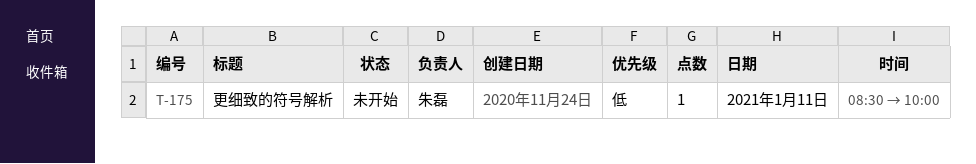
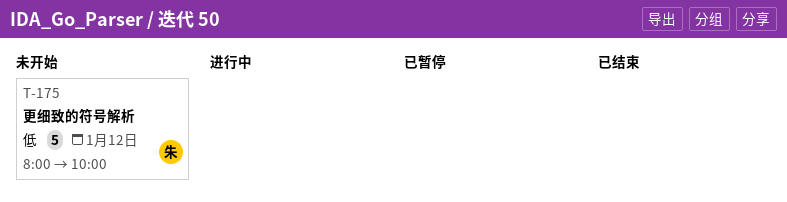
T-175, estimate: 1 -> 5
T-175, day: Jan 11 -> Jan 12
T-175, begins: 08:30 -> 08:00

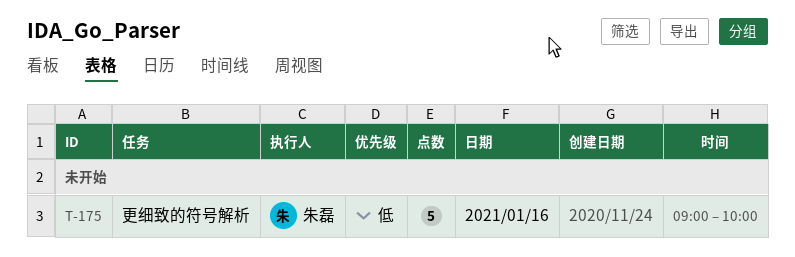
T-175, day: Jan 12 -> Jan 16
T-175, begins: 08:00 -> 09:00

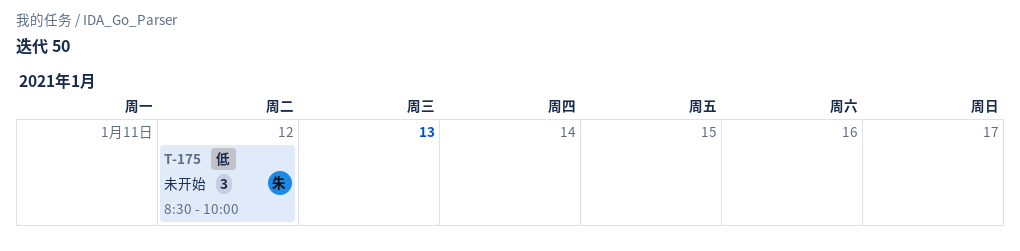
T-175, estimate: 5 -> 3
T-175, day: Jan 16 -> Jan 12
T-175, begins: 09:00 -> 08:30

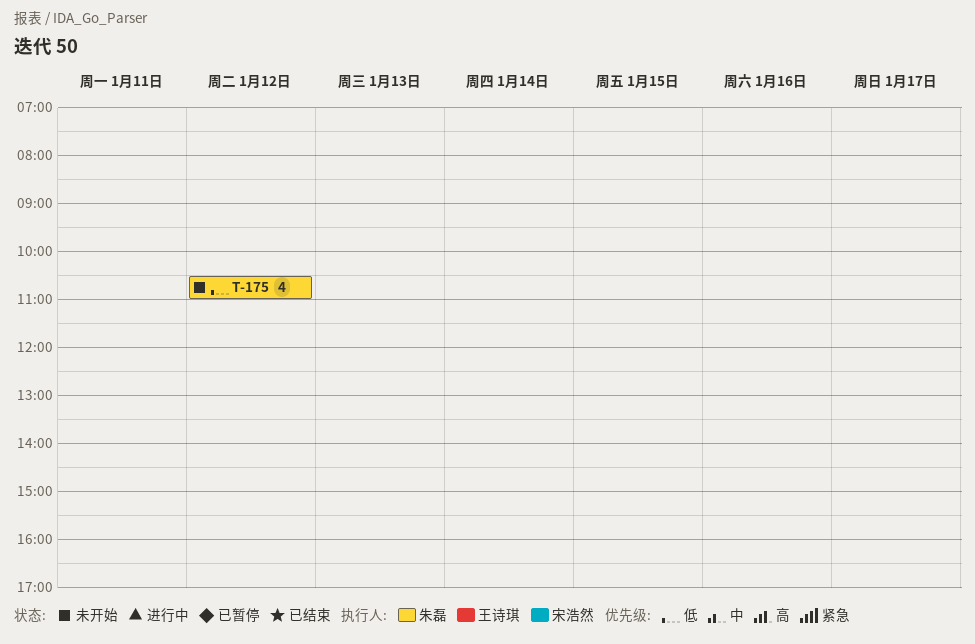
T-175, estimate: 3 -> 4
T-175, begins: 08:30 -> 10:30
T-175, ends: 10:00 -> 11:00

